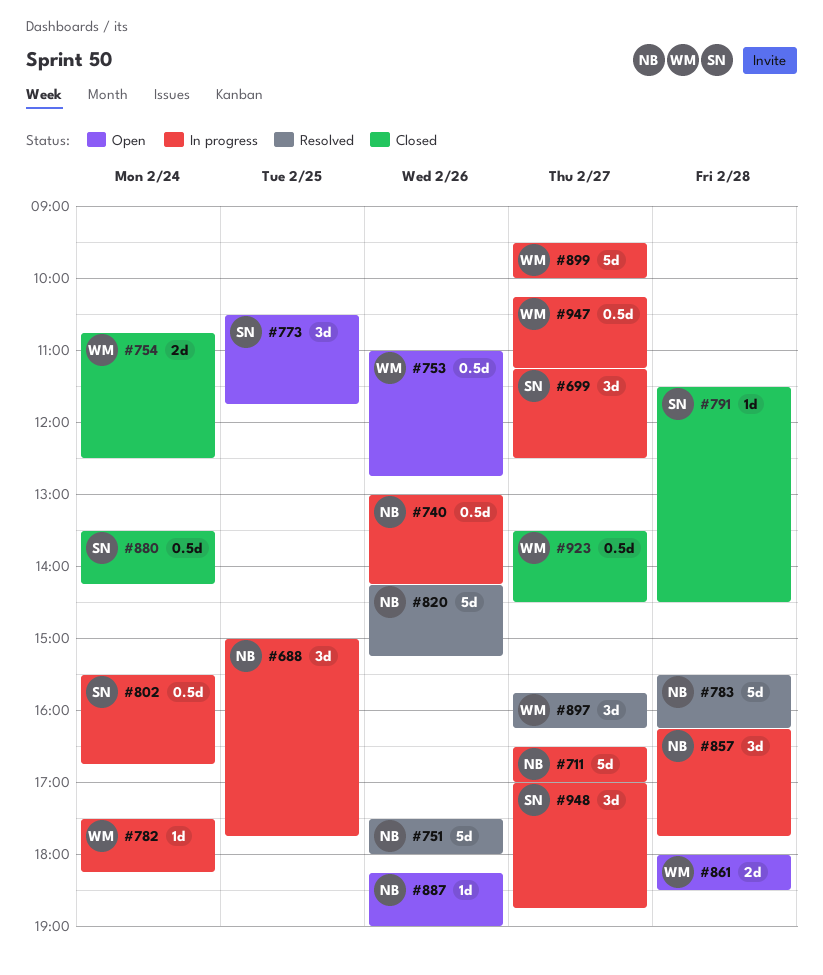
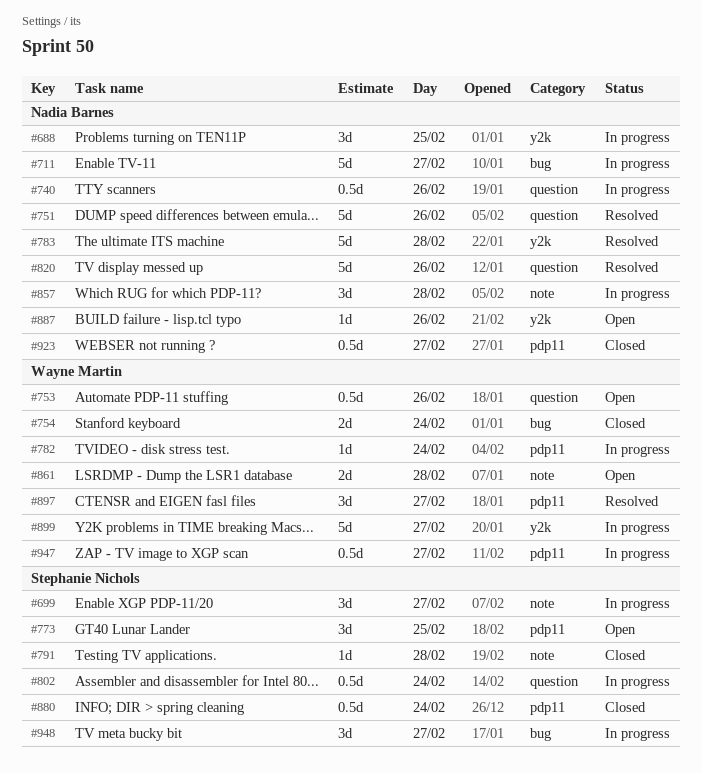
#923, owner: Wayne Martin -> Nadia Barnes

